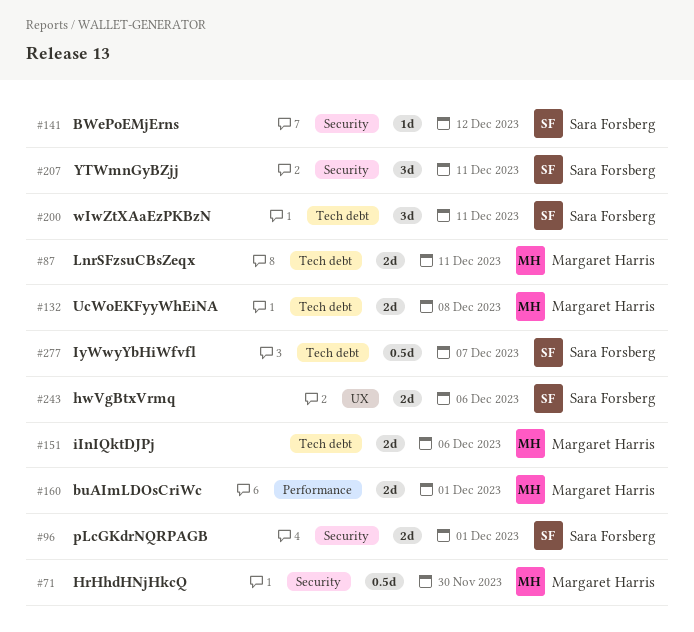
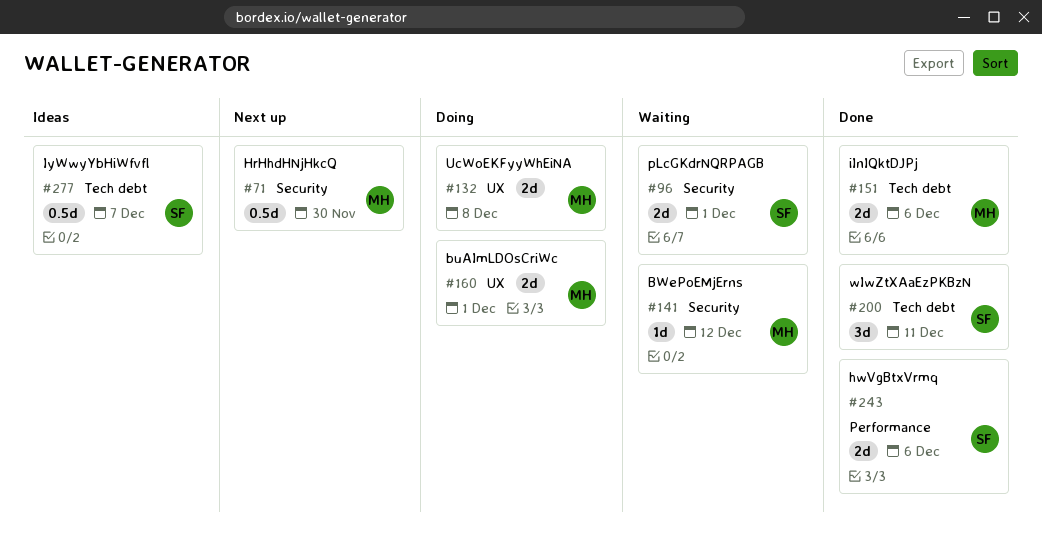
#87: present -> none
#132, label: Tech debt -> UX
#141, owner: Sara Forsberg -> Margaret Harris
#160, label: Performance -> UX
#207: present -> none
#243, label: UX -> Performance

